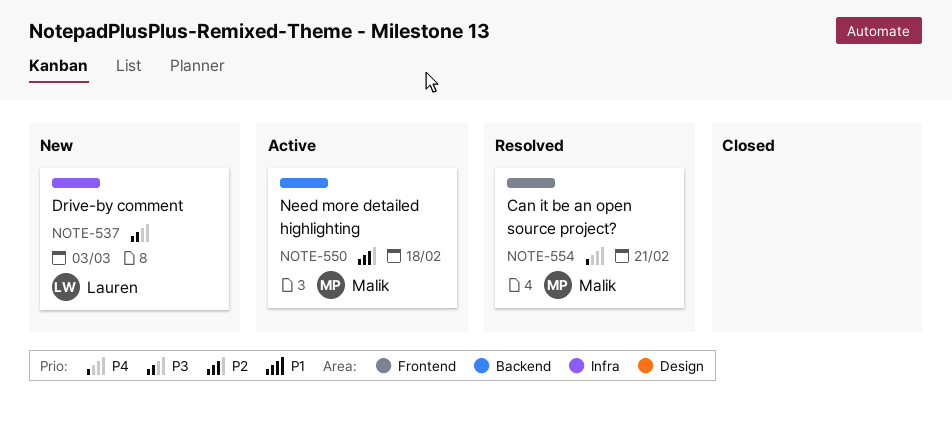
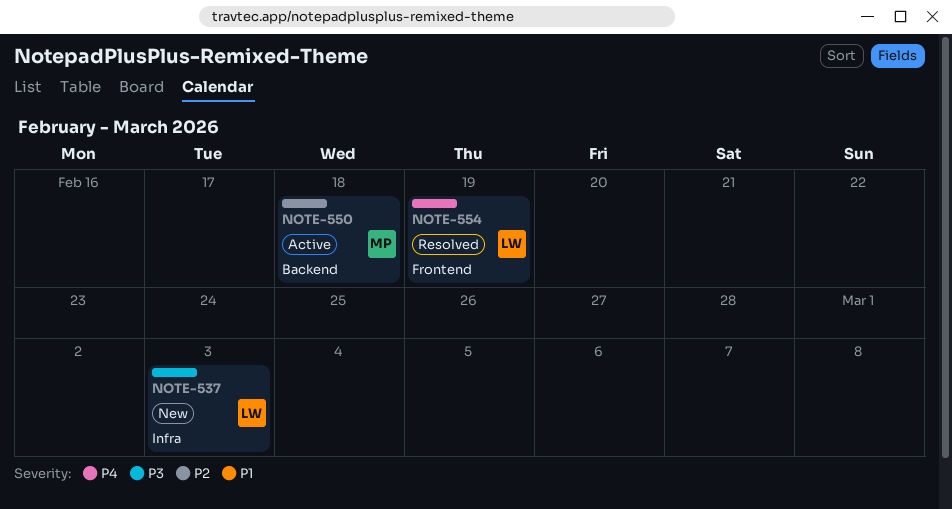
NOTE-554, owner: Malik -> Lauren
NOTE-554, due: Feb 21 -> Feb 19

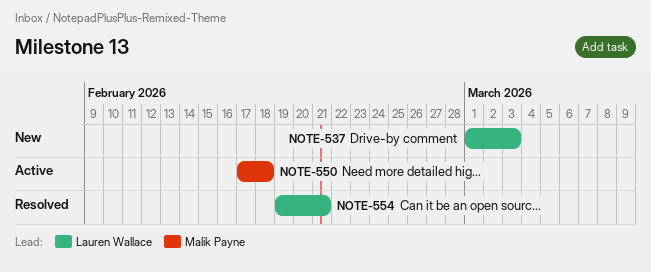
NOTE-554, due: Feb 19 -> Feb 21

